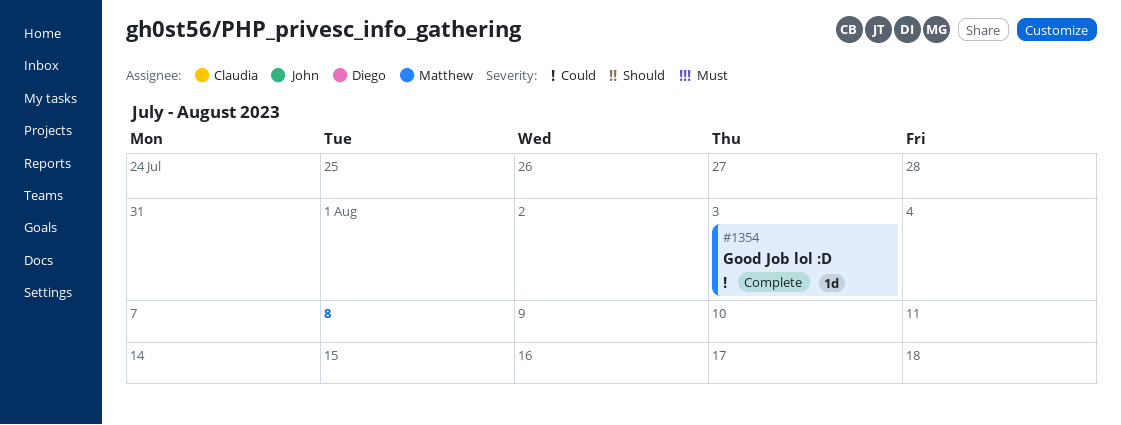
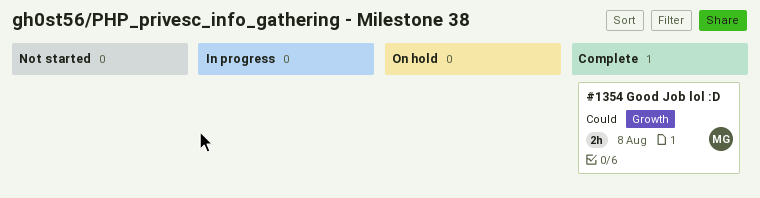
#1354, estimate: 1d -> 2h
#1354, due: Aug 3 -> Aug 8

